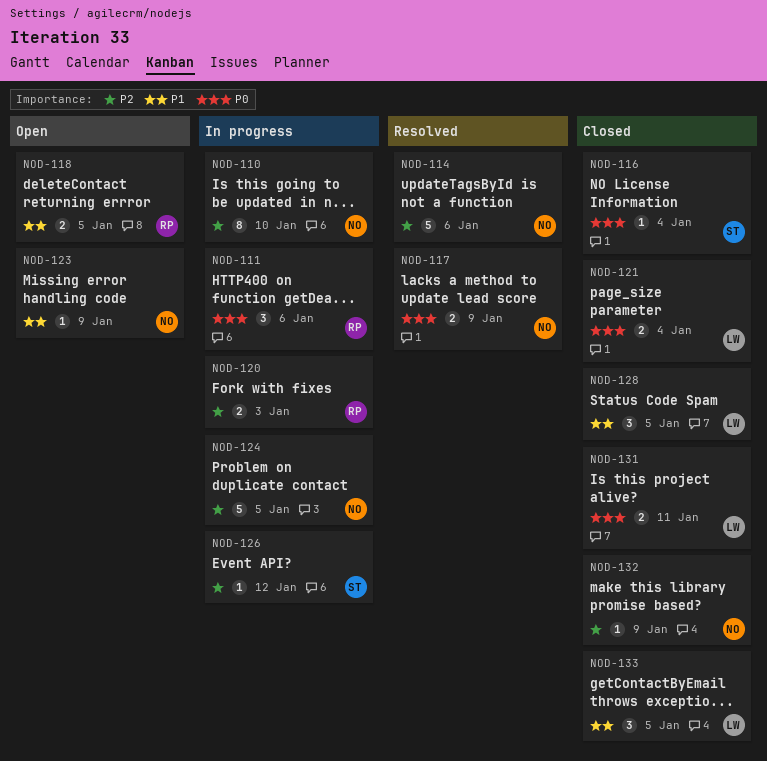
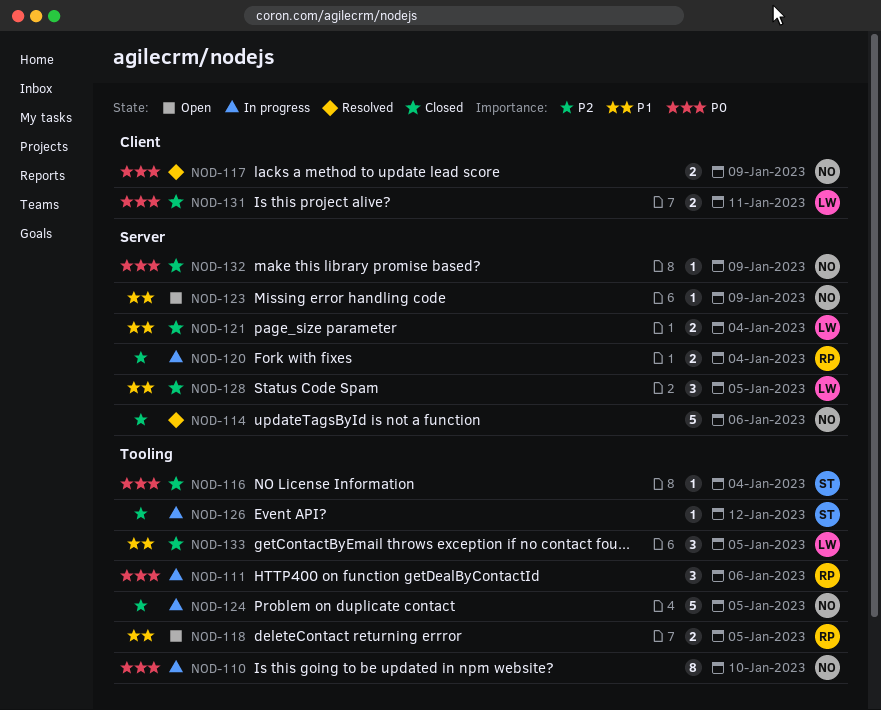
NOD-110, priority: P2 -> P0
NOD-120, due: Jan 3 -> Jan 4
NOD-121, priority: P0 -> P1
NOD-132, priority: P2 -> P0

